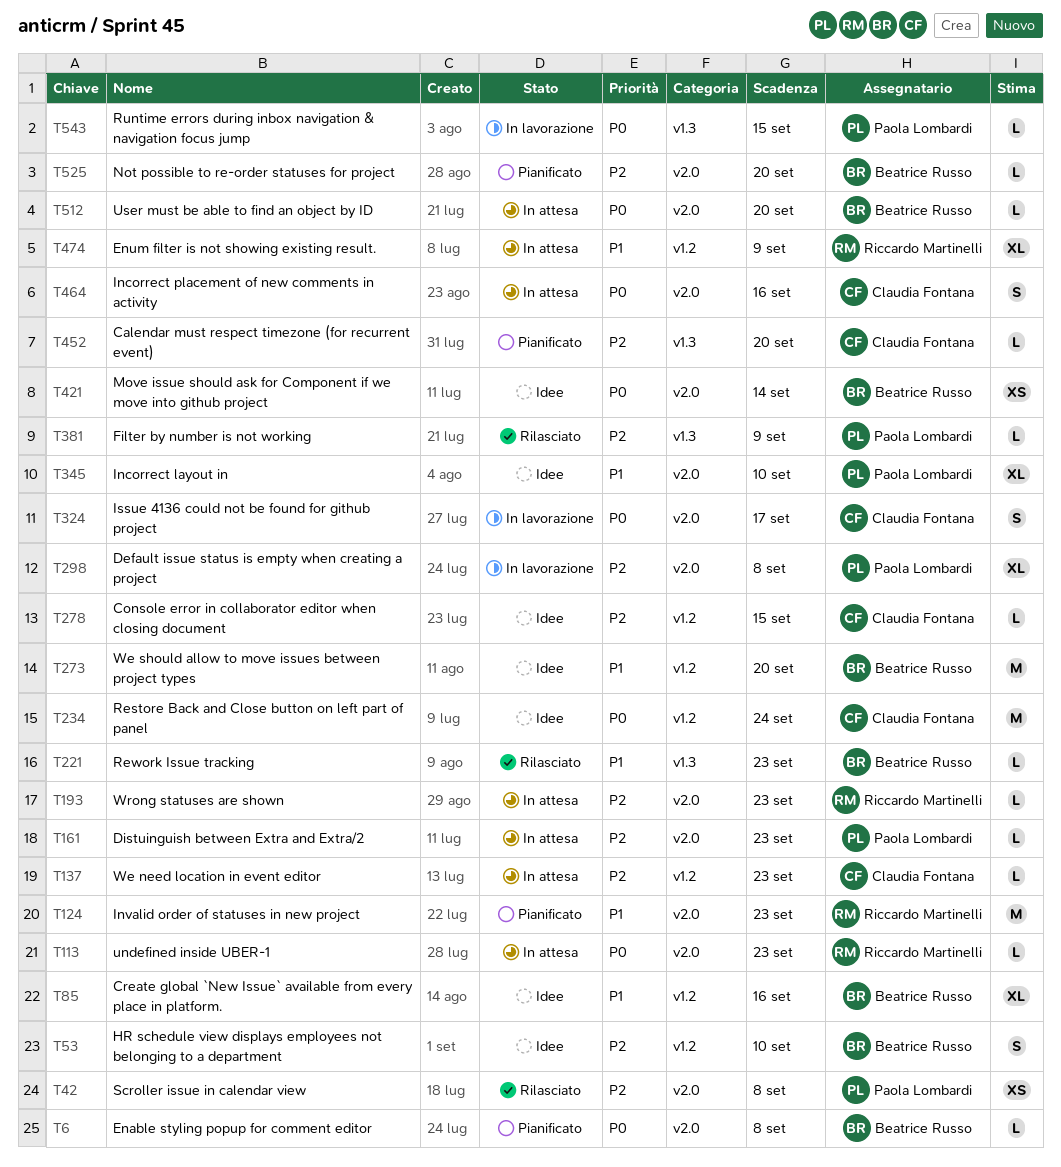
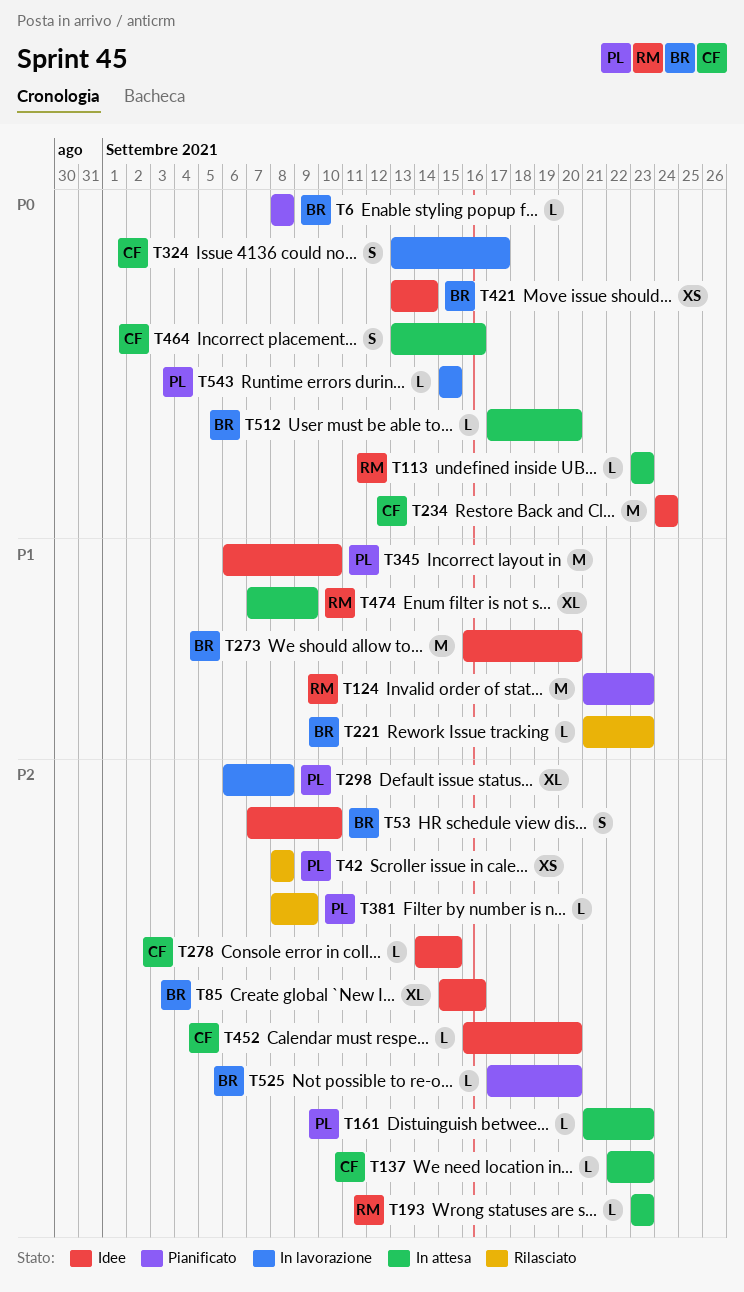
T85, priority: P1 -> P2
T345, estimate: XL -> M
T452, status: Pianificato -> Idee

